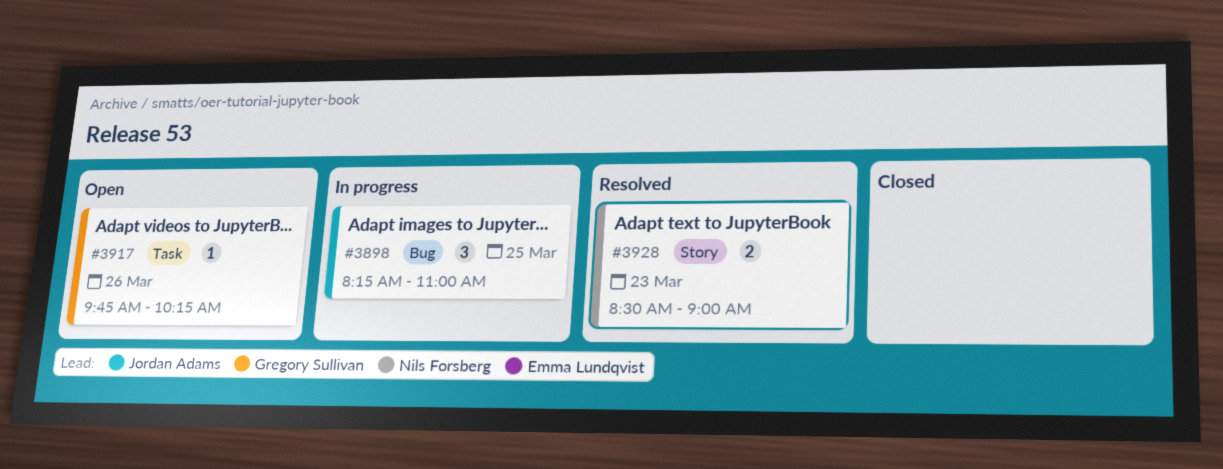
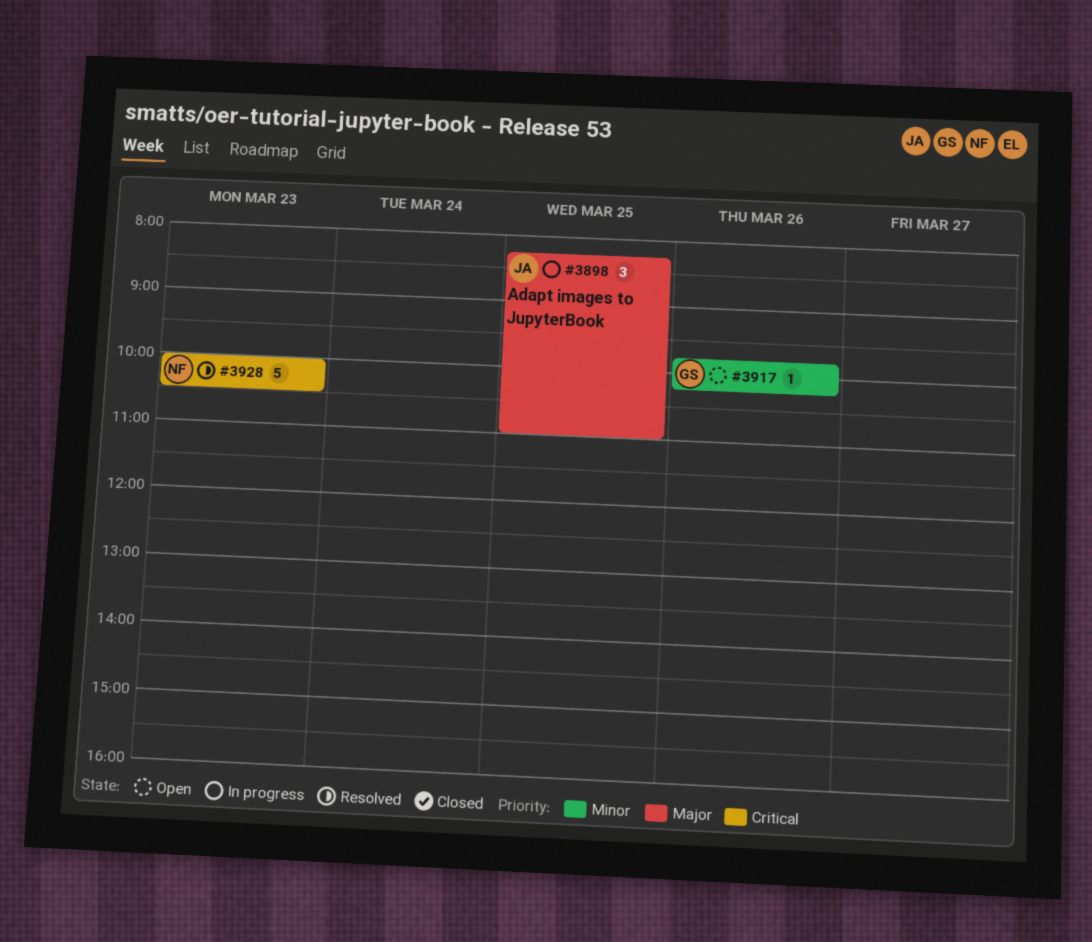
#3928, estimate: 2 -> 5
#3928, begins: 08:30 -> 10:00
#3928, ends: 09:00 -> 10:30

